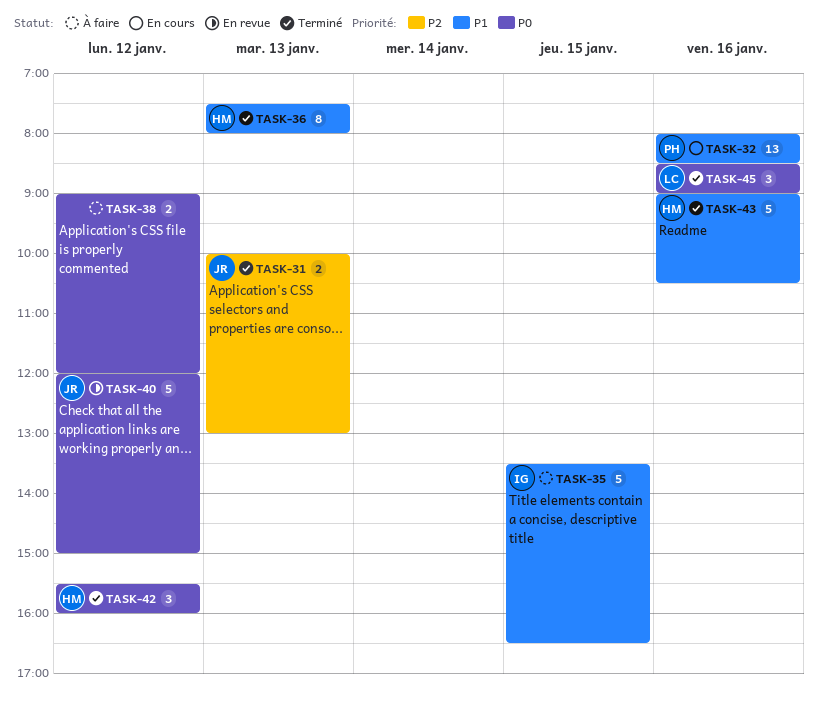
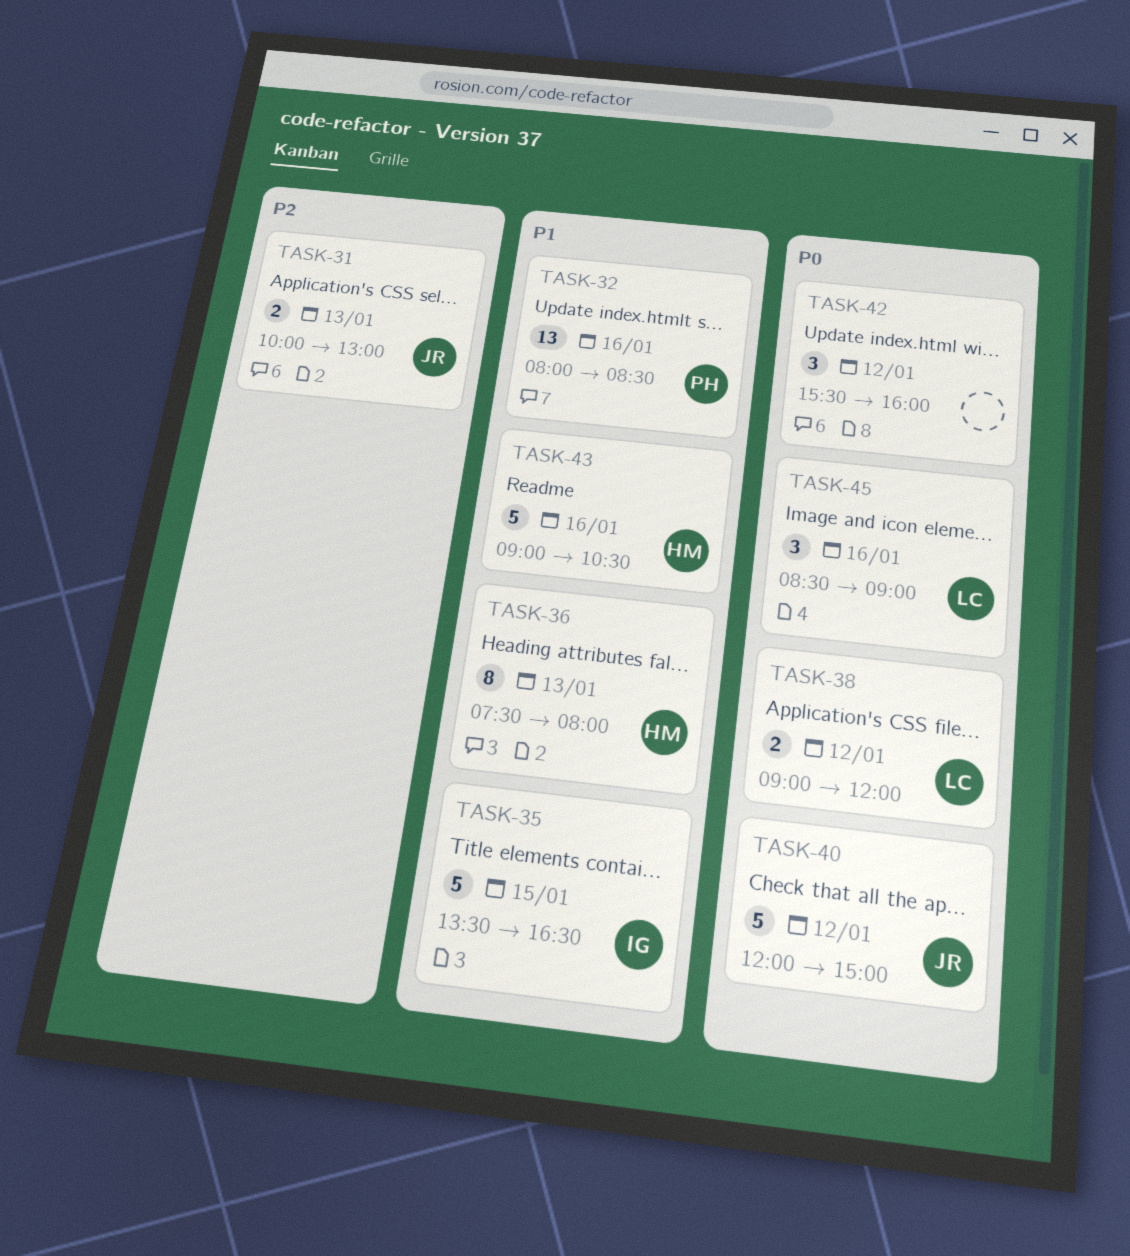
TASK-38, owner: none -> LC
TASK-42, owner: HM -> none

